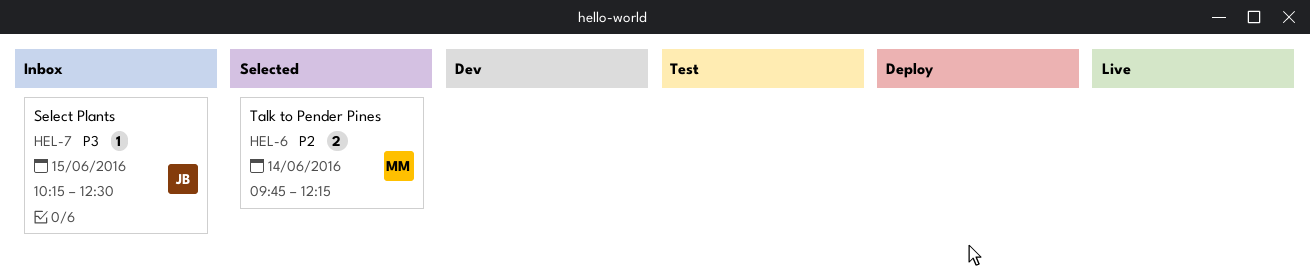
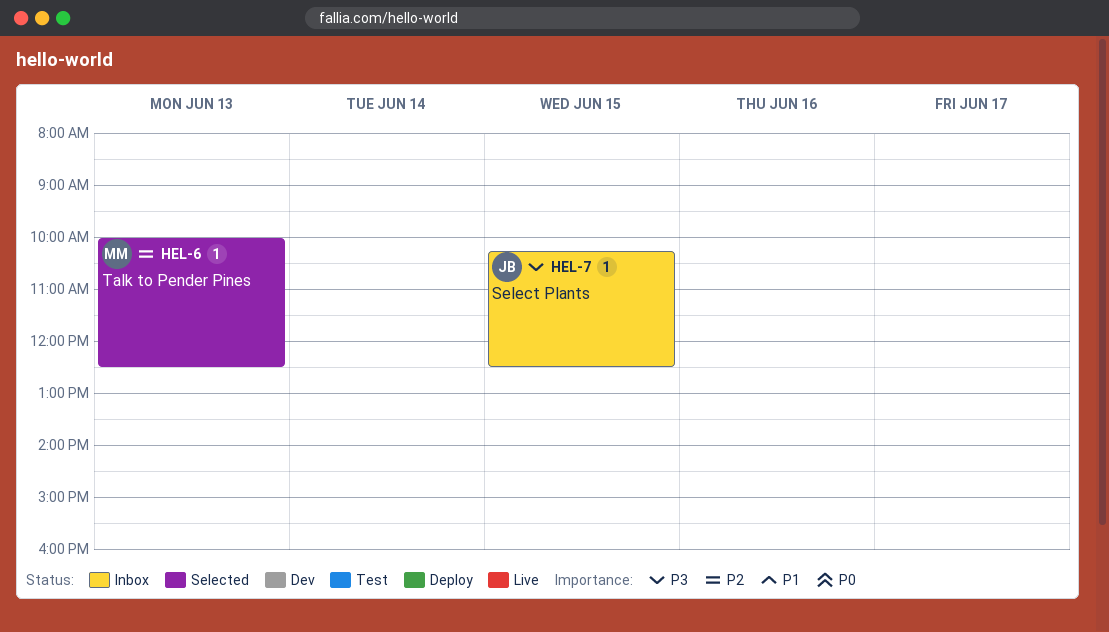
HEL-6, estimate: 2 -> 1
HEL-6, day: Jun 14 -> Jun 13
HEL-6, begins: 09:45 -> 10:00
HEL-6, ends: 12:15 -> 12:30

